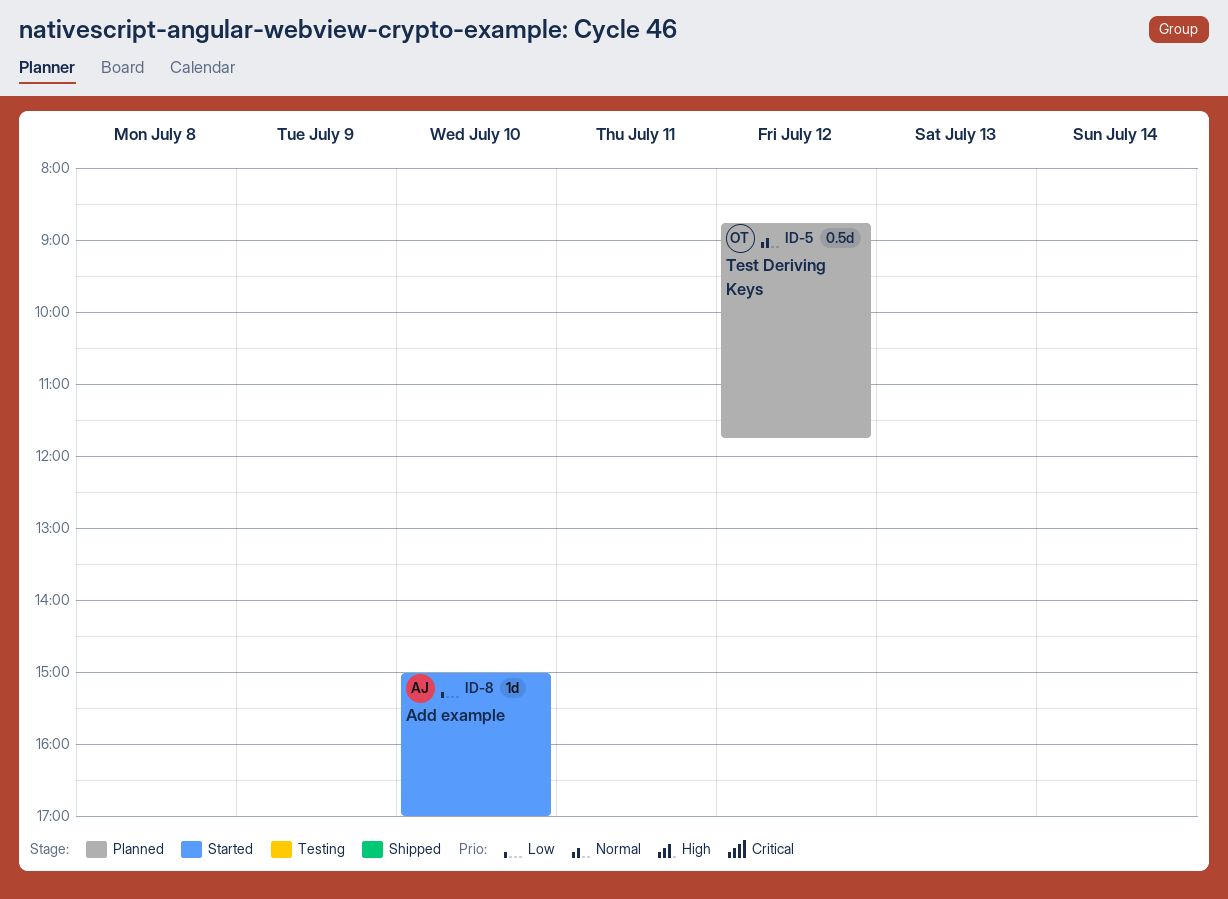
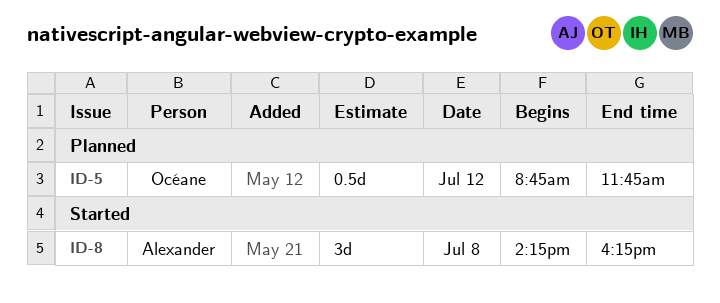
ID-8, estimate: 1d -> 3d
ID-8, day: Jul 10 -> Jul 8
ID-8, begins: 15:00 -> 14:15
ID-8, ends: 17:00 -> 16:15

